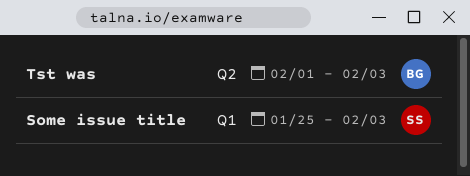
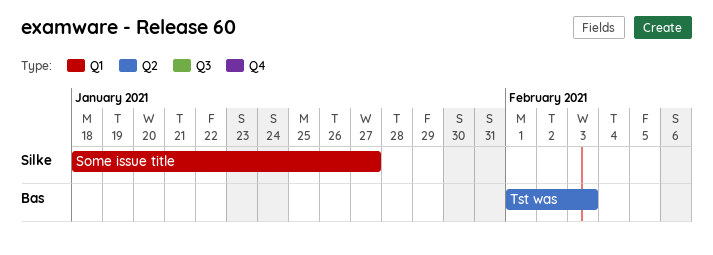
Some issue title, start: Jan 25 -> Jan 18
Some issue title, due: Feb 3 -> Jan 27

